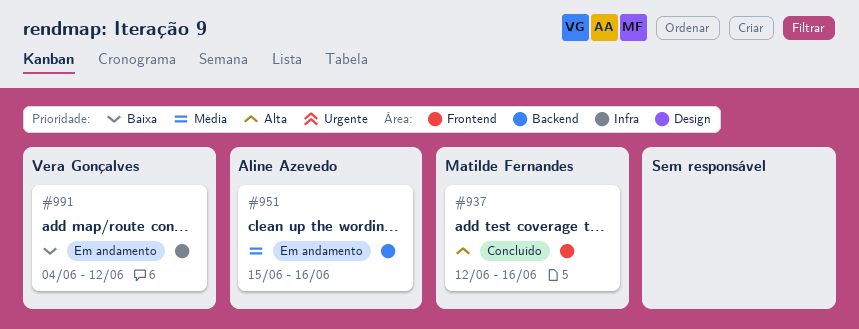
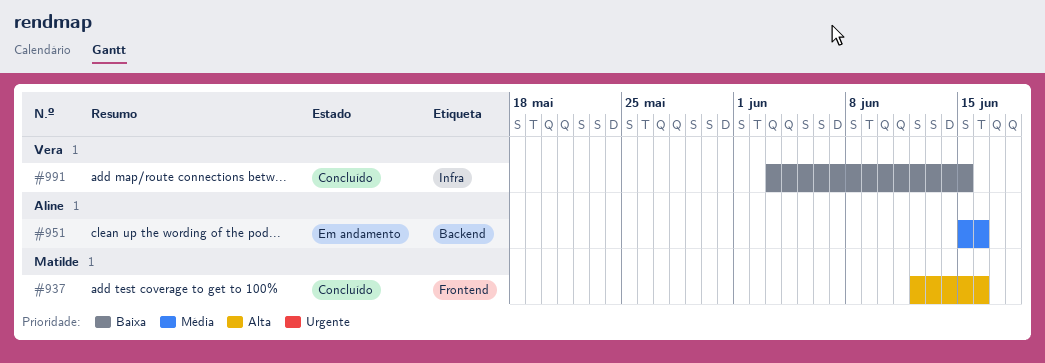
#991, status: Em andamento -> Concluído
#991, start: Jun 4 -> Jun 3
#991, due: Jun 12 -> Jun 15

